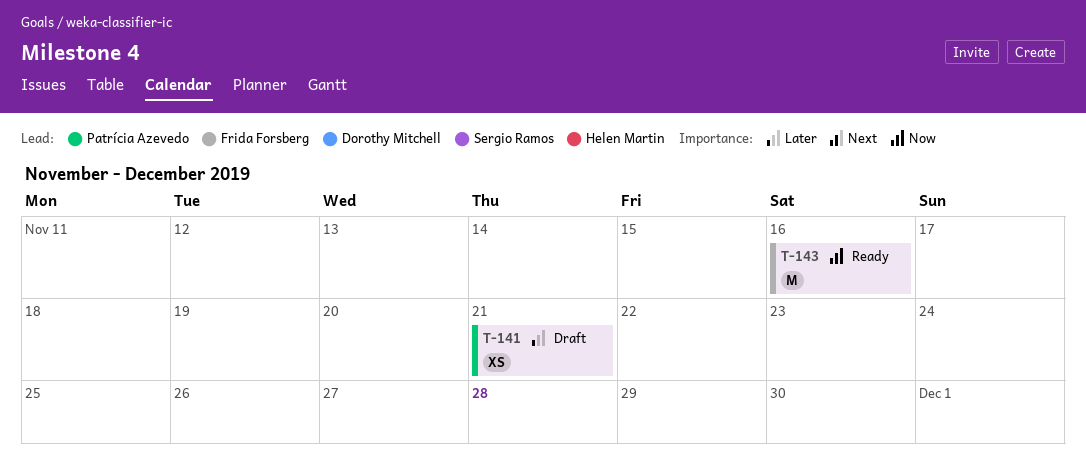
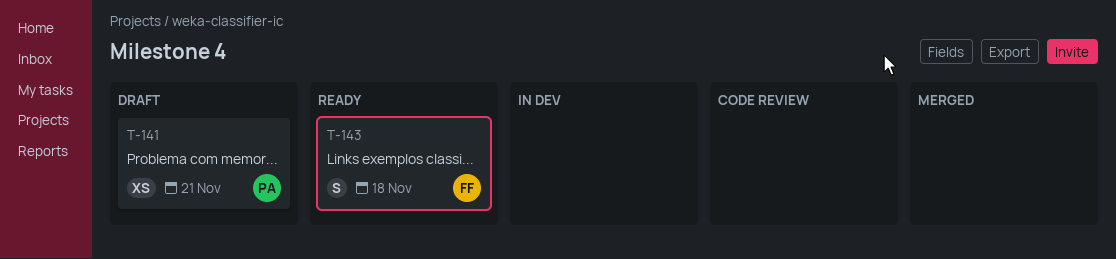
T-143, estimate: M -> S
T-143, due: Nov 16 -> Nov 18

